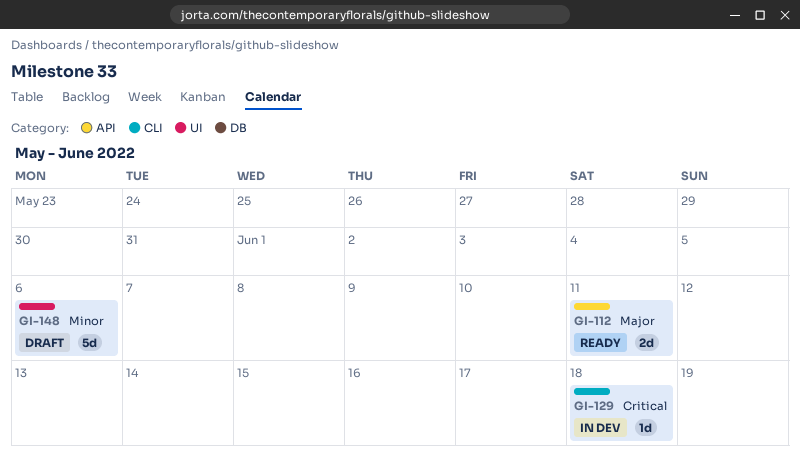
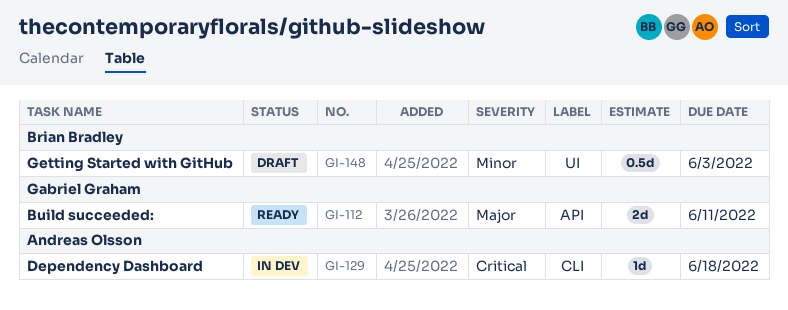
GI-148, estimate: 5d -> 0.5d
GI-148, due: Jun 6 -> Jun 3

